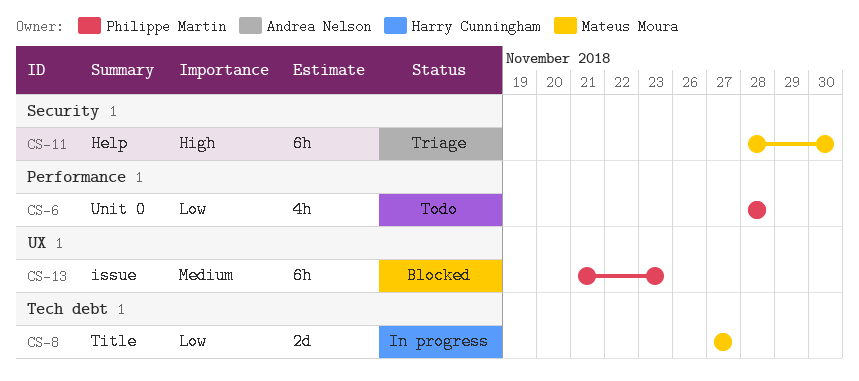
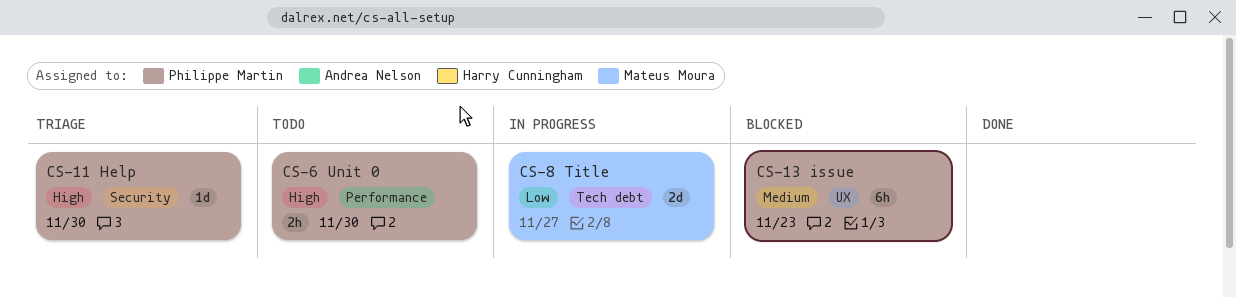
CS-6, priority: Low -> High
CS-6, estimate: 4h -> 2h
CS-6, due: Nov 28 -> Nov 30
CS-11, owner: Mateus Moura -> Philippe Martin
CS-11, estimate: 6h -> 1d

